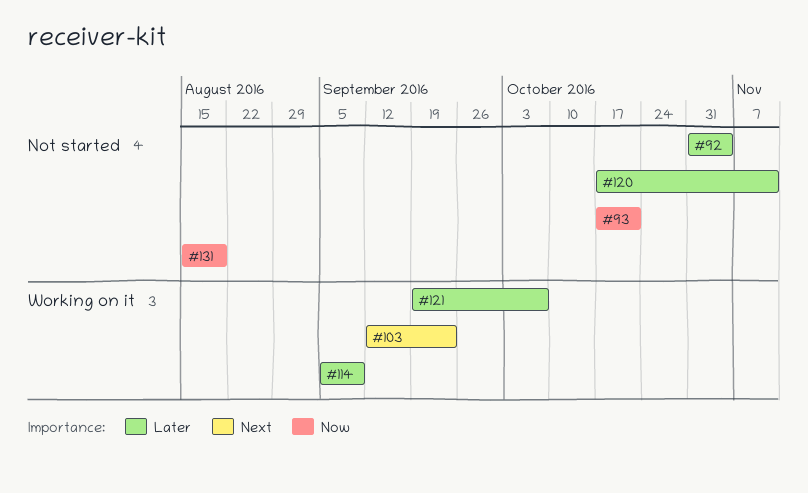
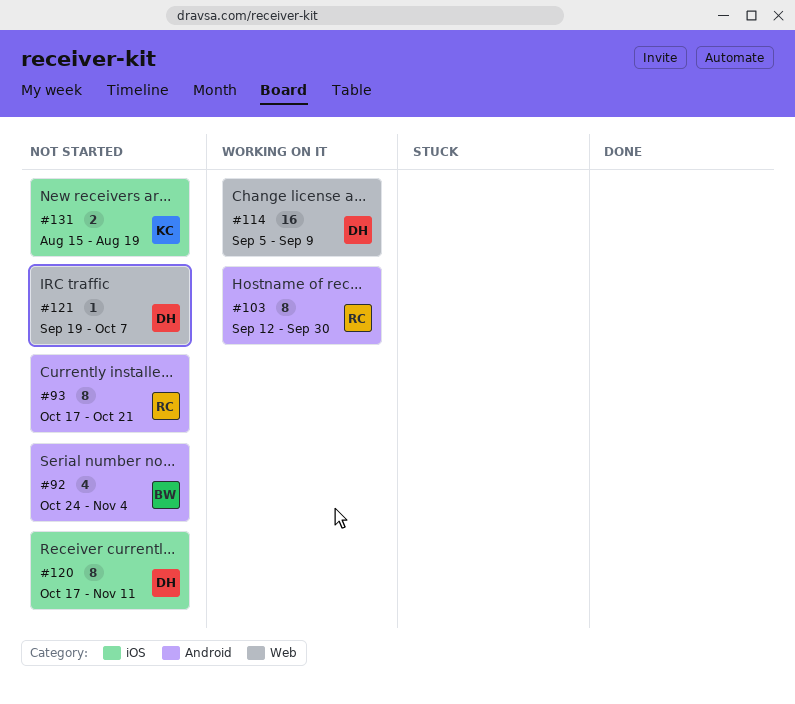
#92, start: Oct 31 -> Oct 24
#103, due: Sep 23 -> Sep 30
#121, status: Working on it -> Not started

